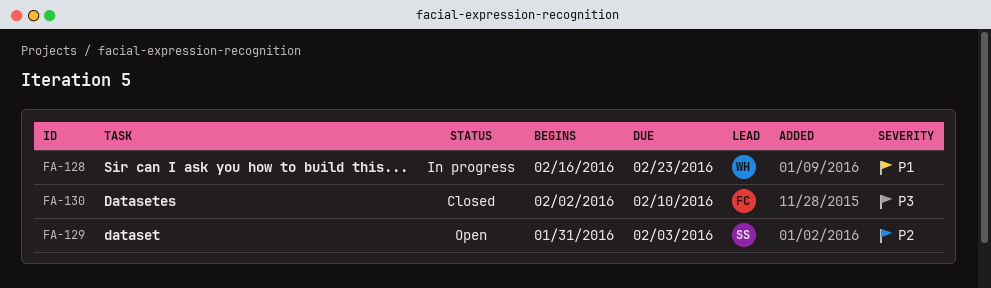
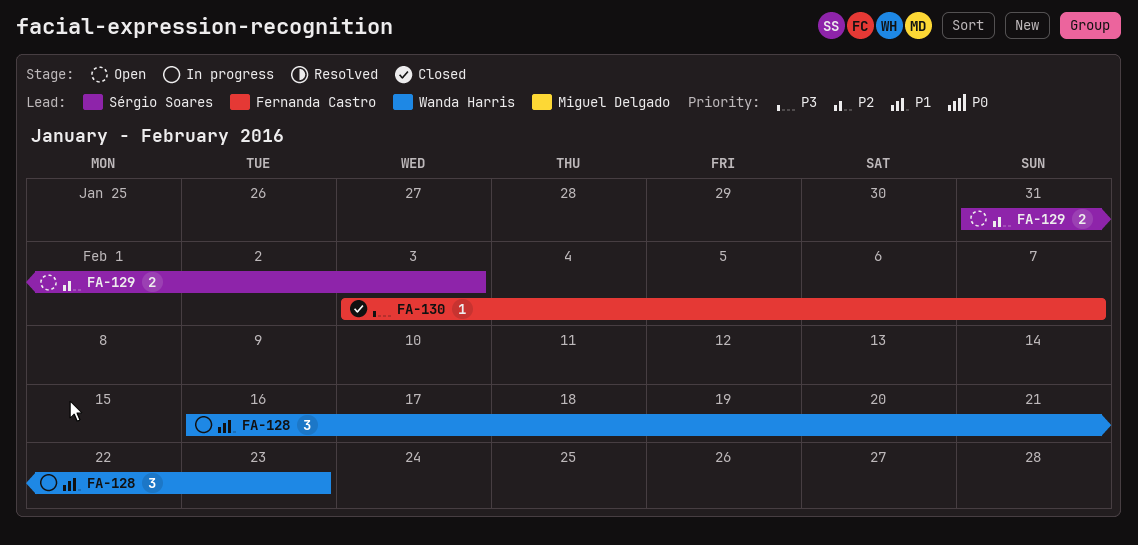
FA-130, start: Feb 2 -> Feb 3
FA-130, due: Feb 10 -> Feb 7

